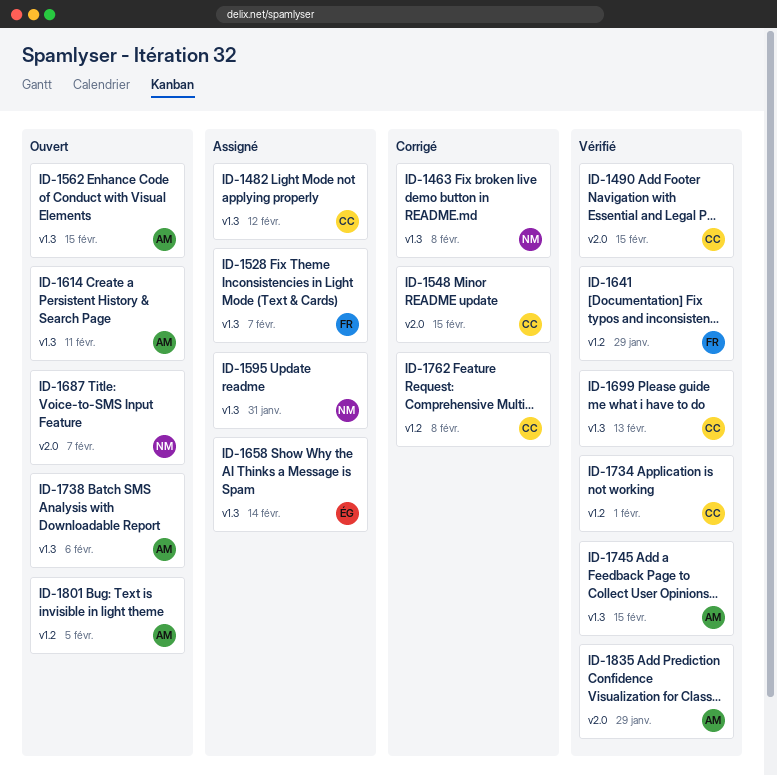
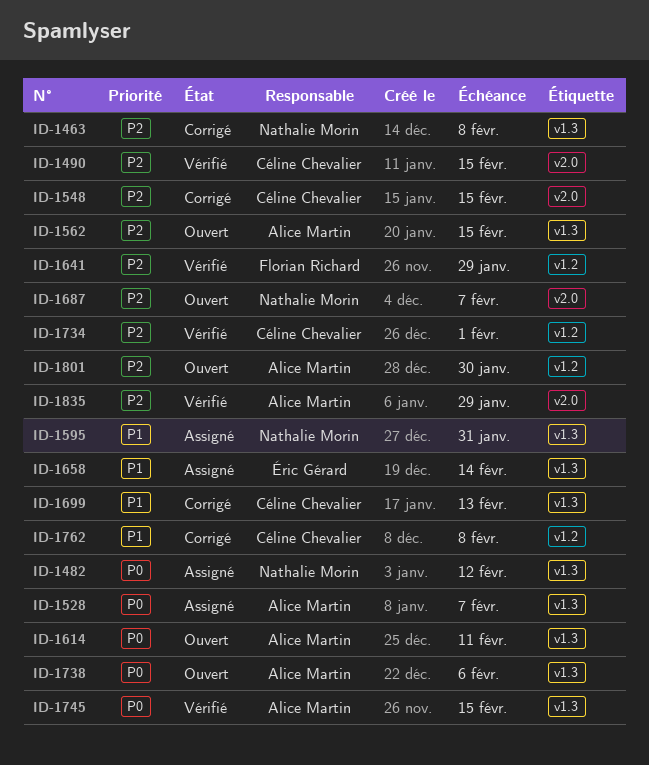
ID-1482, owner: Céline Chevalier -> Nathalie Morin
ID-1528, owner: Florian Richard -> Alice Martin
ID-1699, status: Vérifié -> Corrigé
ID-1801, due: Feb 5 -> Jan 30

